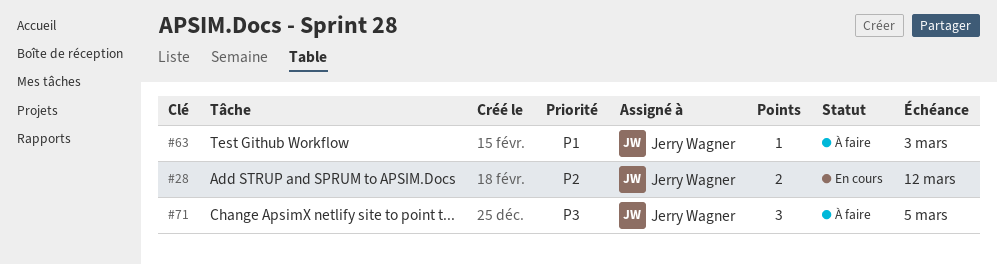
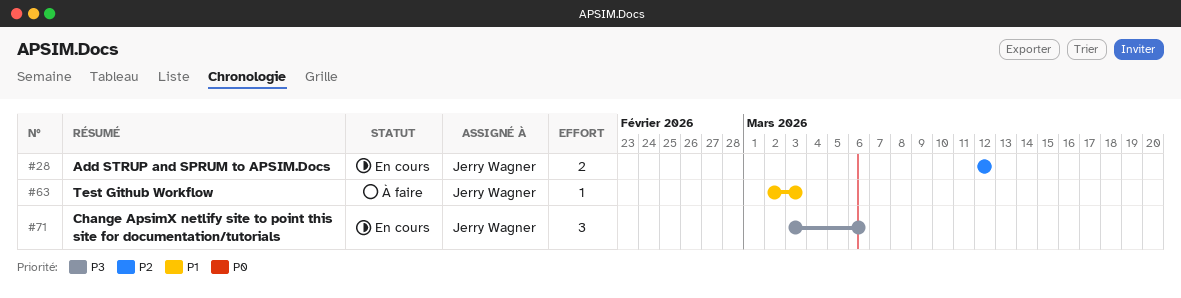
#71, status: À faire -> En cours
#71, due: Mar 5 -> Mar 6

